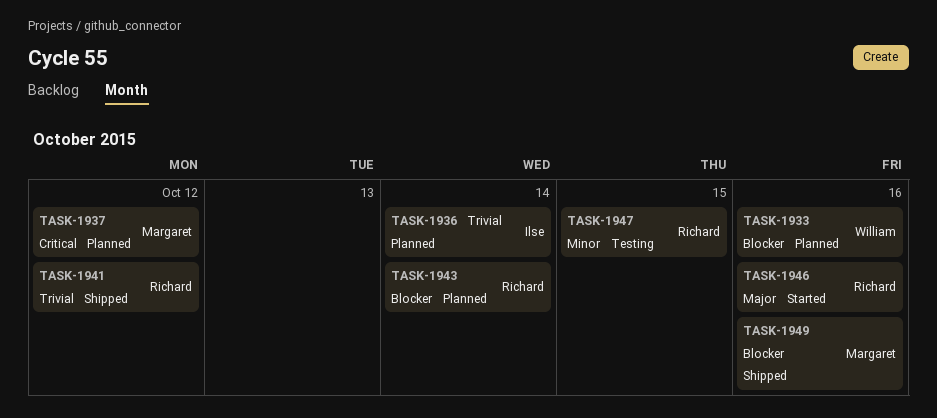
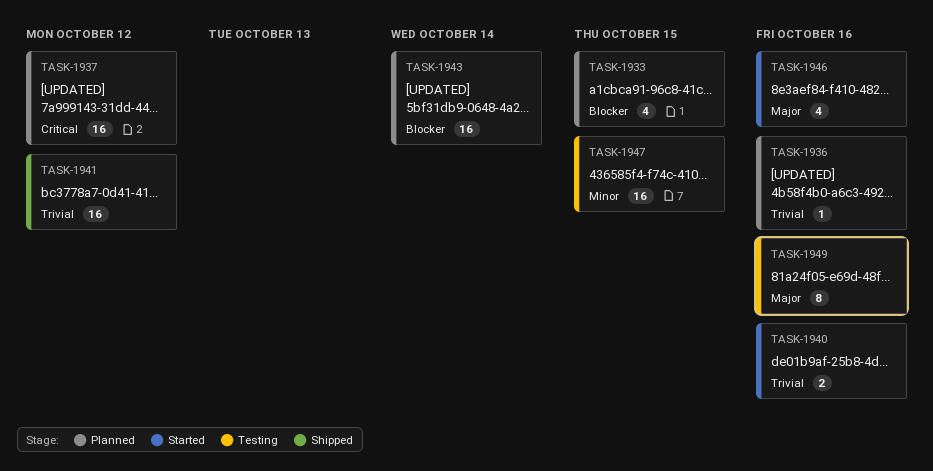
TASK-1933, due: Oct 16 -> Oct 15
TASK-1936, due: Oct 14 -> Oct 16
TASK-1940: none -> present
TASK-1949, status: Shipped -> Testing
TASK-1949, priority: Blocker -> Major

